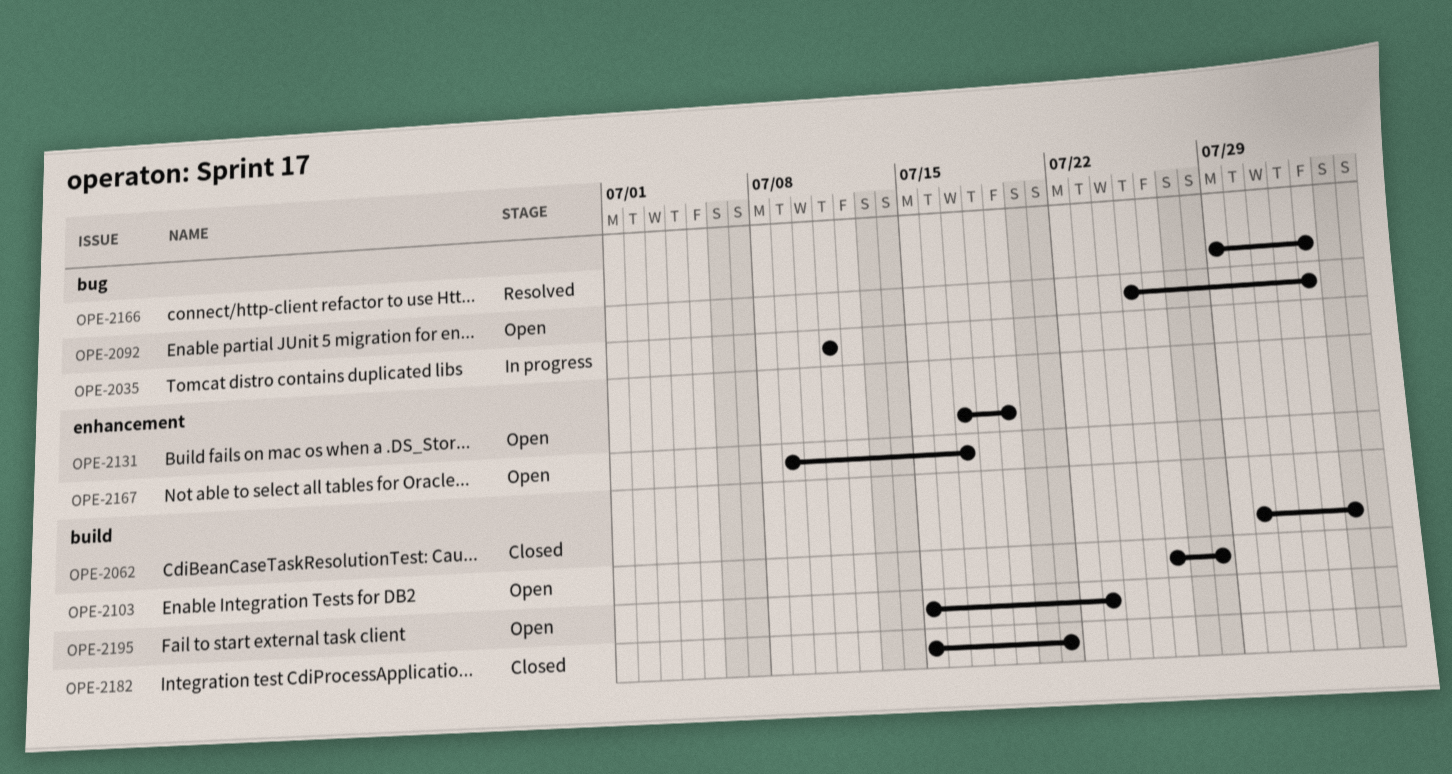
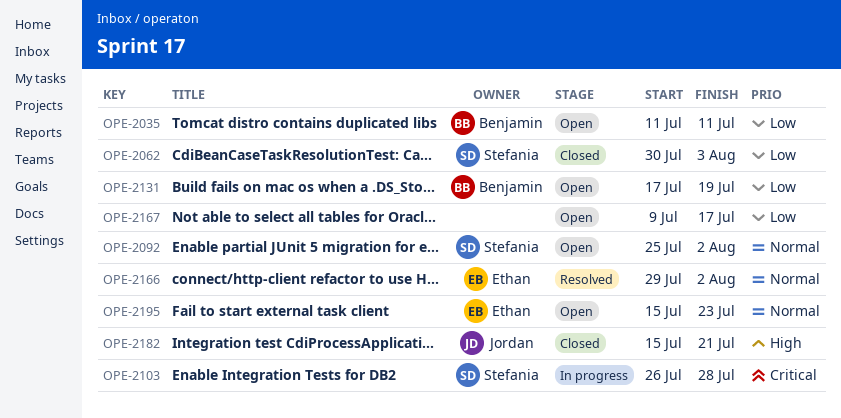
OPE-2035, status: In progress -> Open
OPE-2103, status: Open -> In progress

